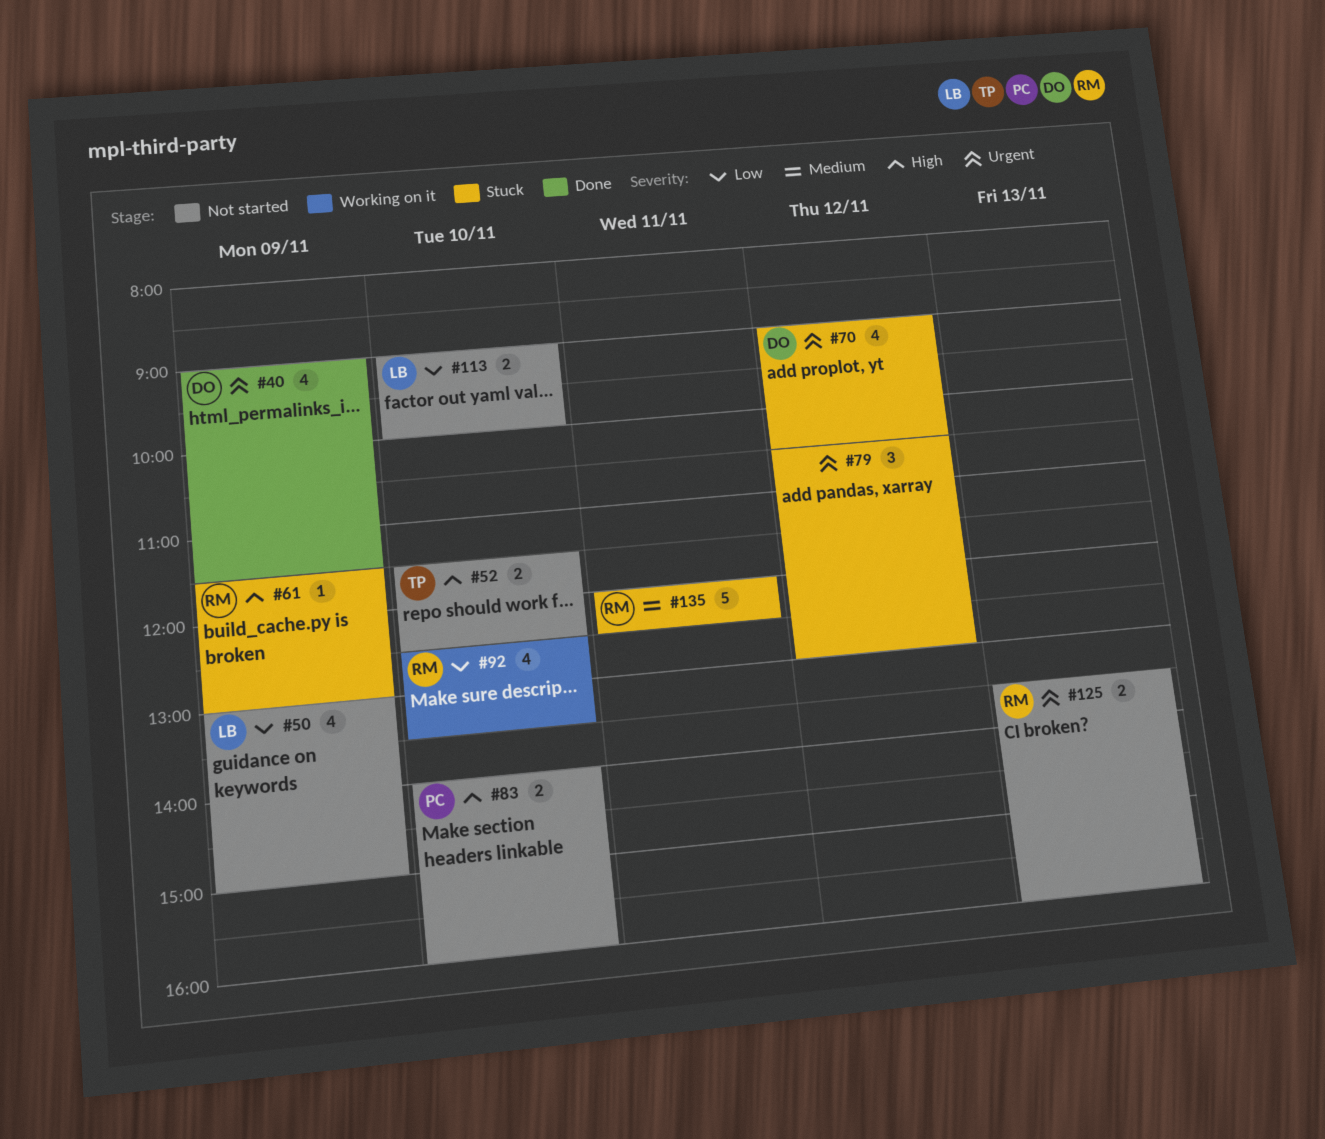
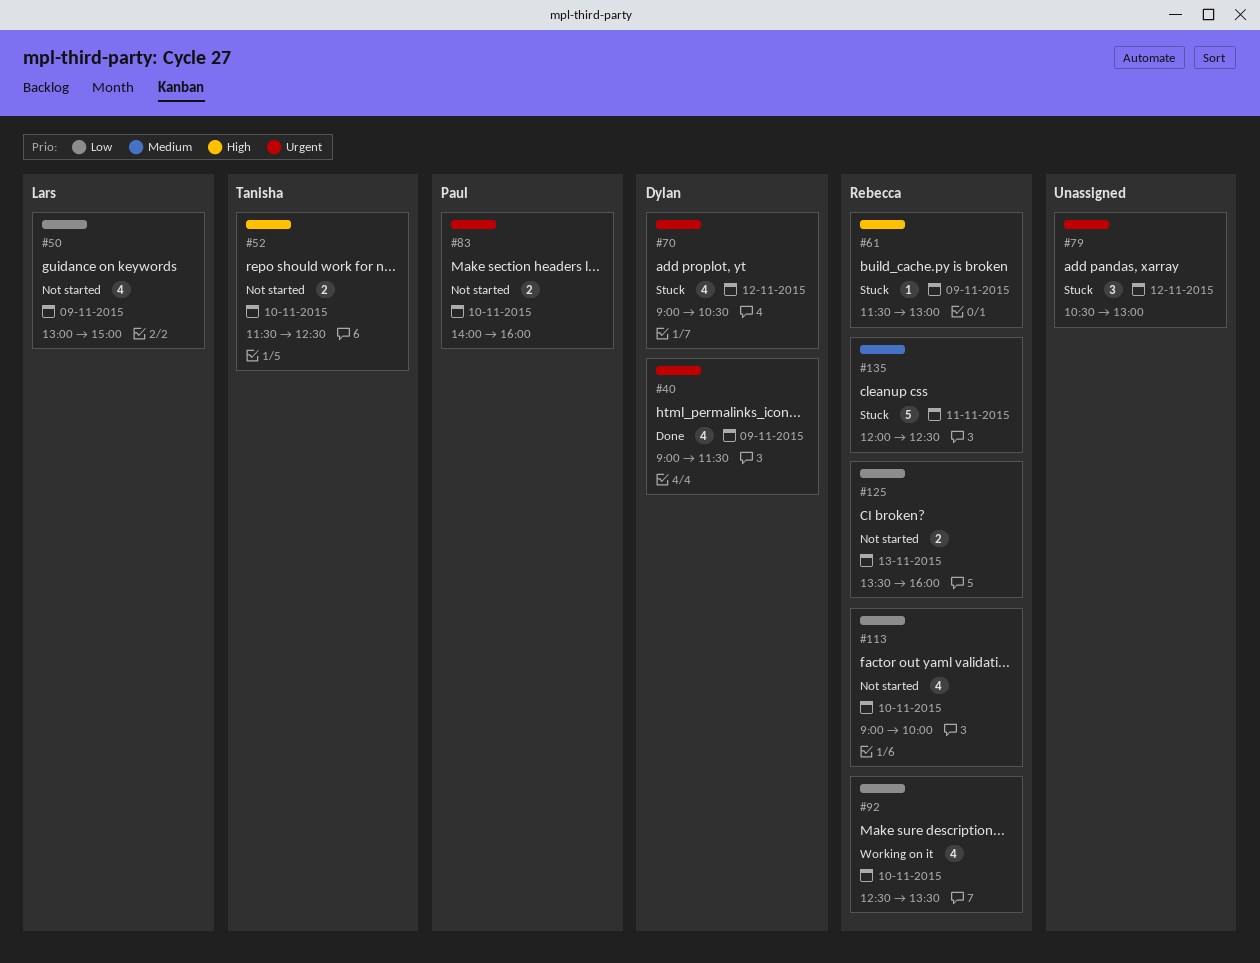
#83, priority: High -> Urgent
#113, owner: Lars -> Rebecca
#113, estimate: 2 -> 4
#125, priority: Urgent -> Low

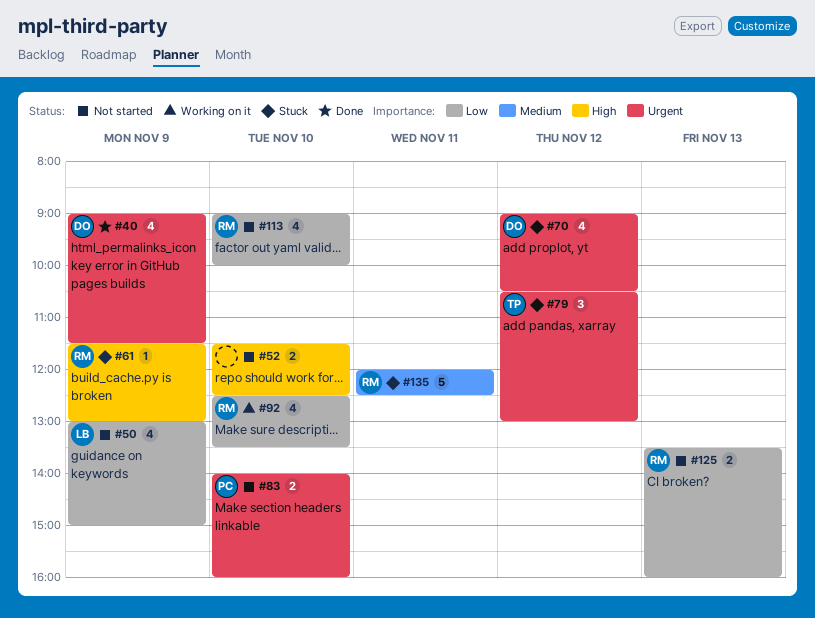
#52, owner: Tanisha -> none
#79, owner: none -> Tanisha

